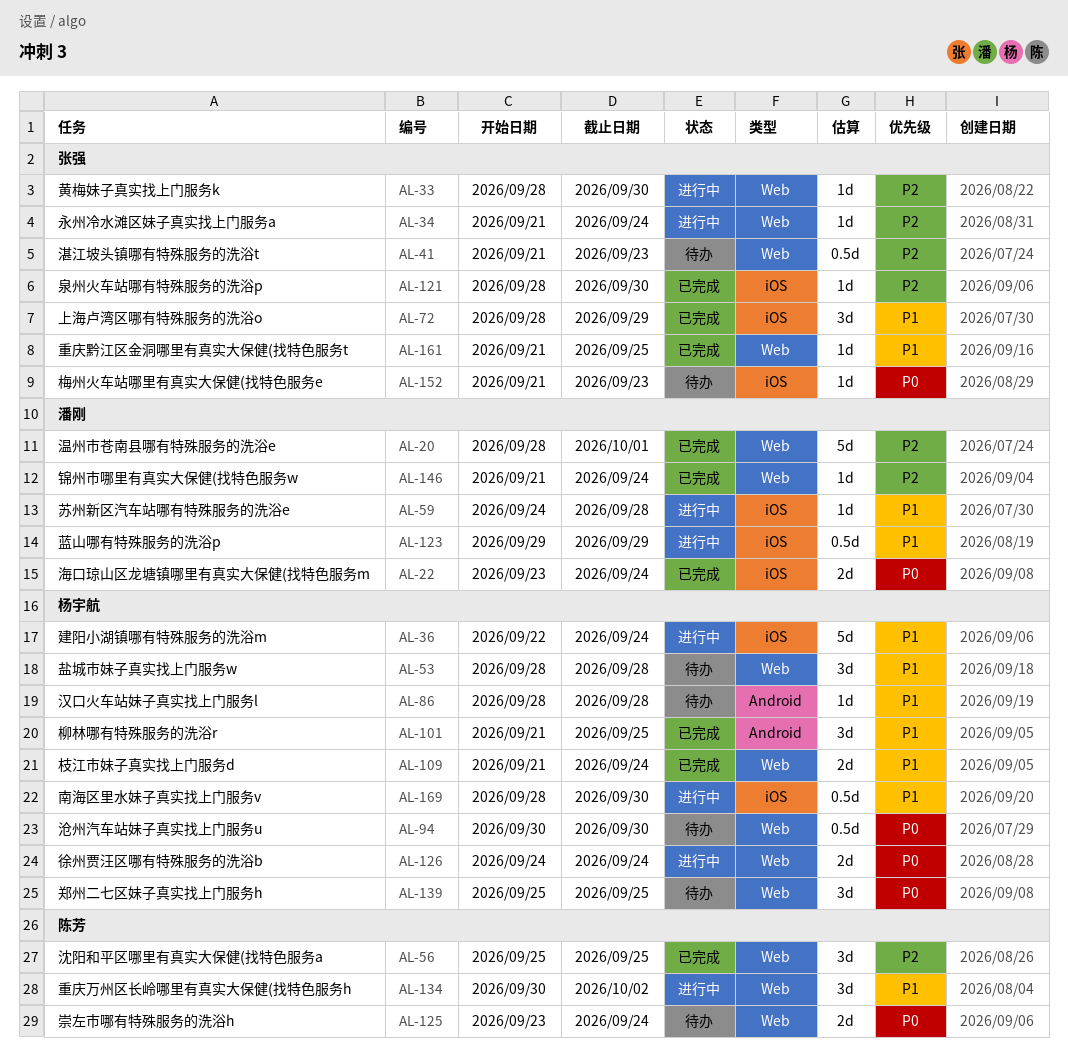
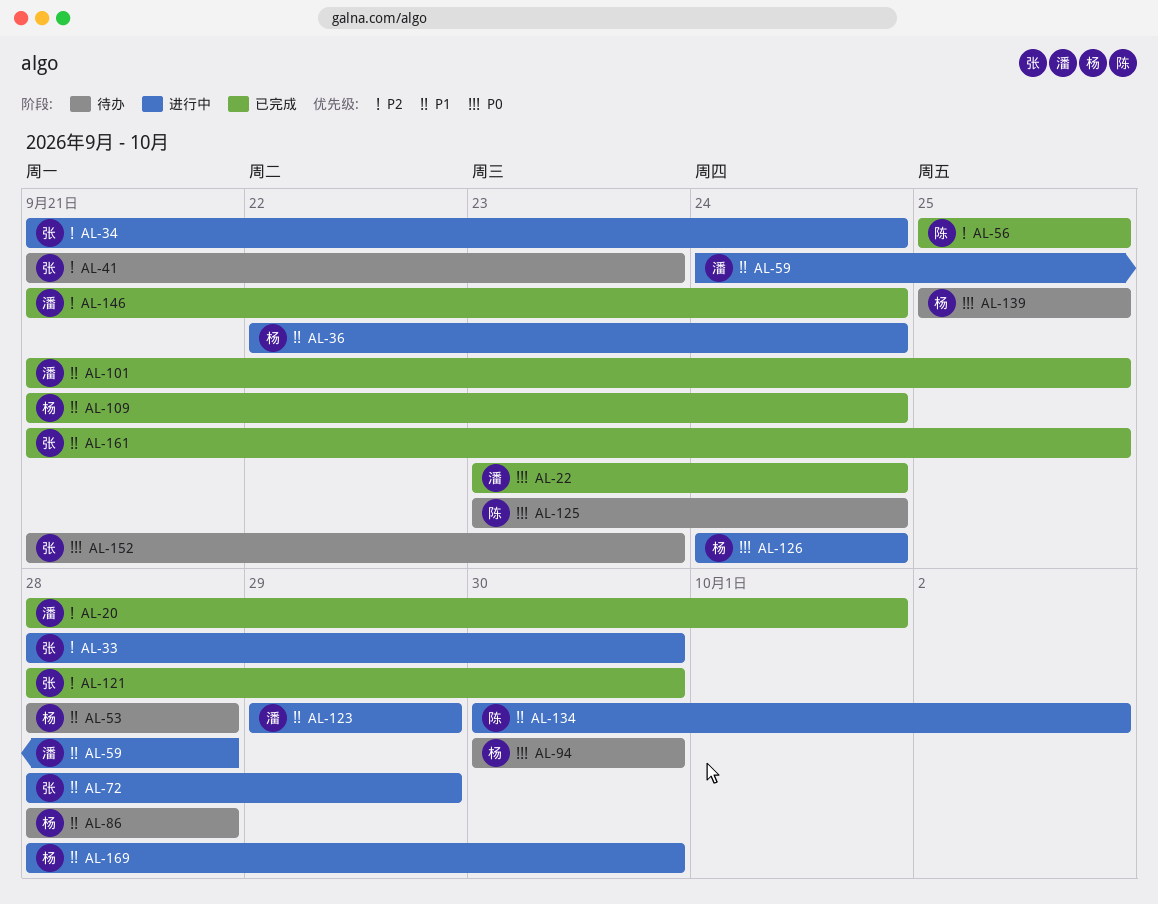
AL-72, status: 已完成 -> 进行中
AL-101, owner: 杨宇航 -> 潘刚

